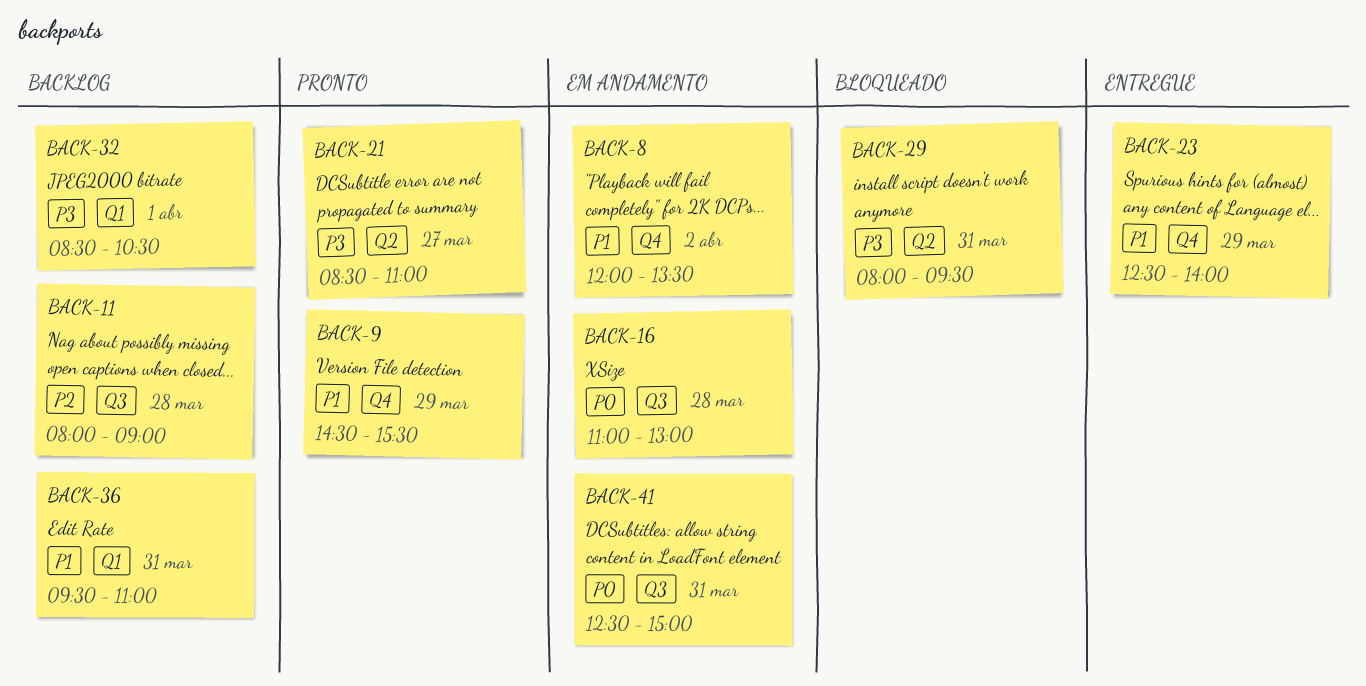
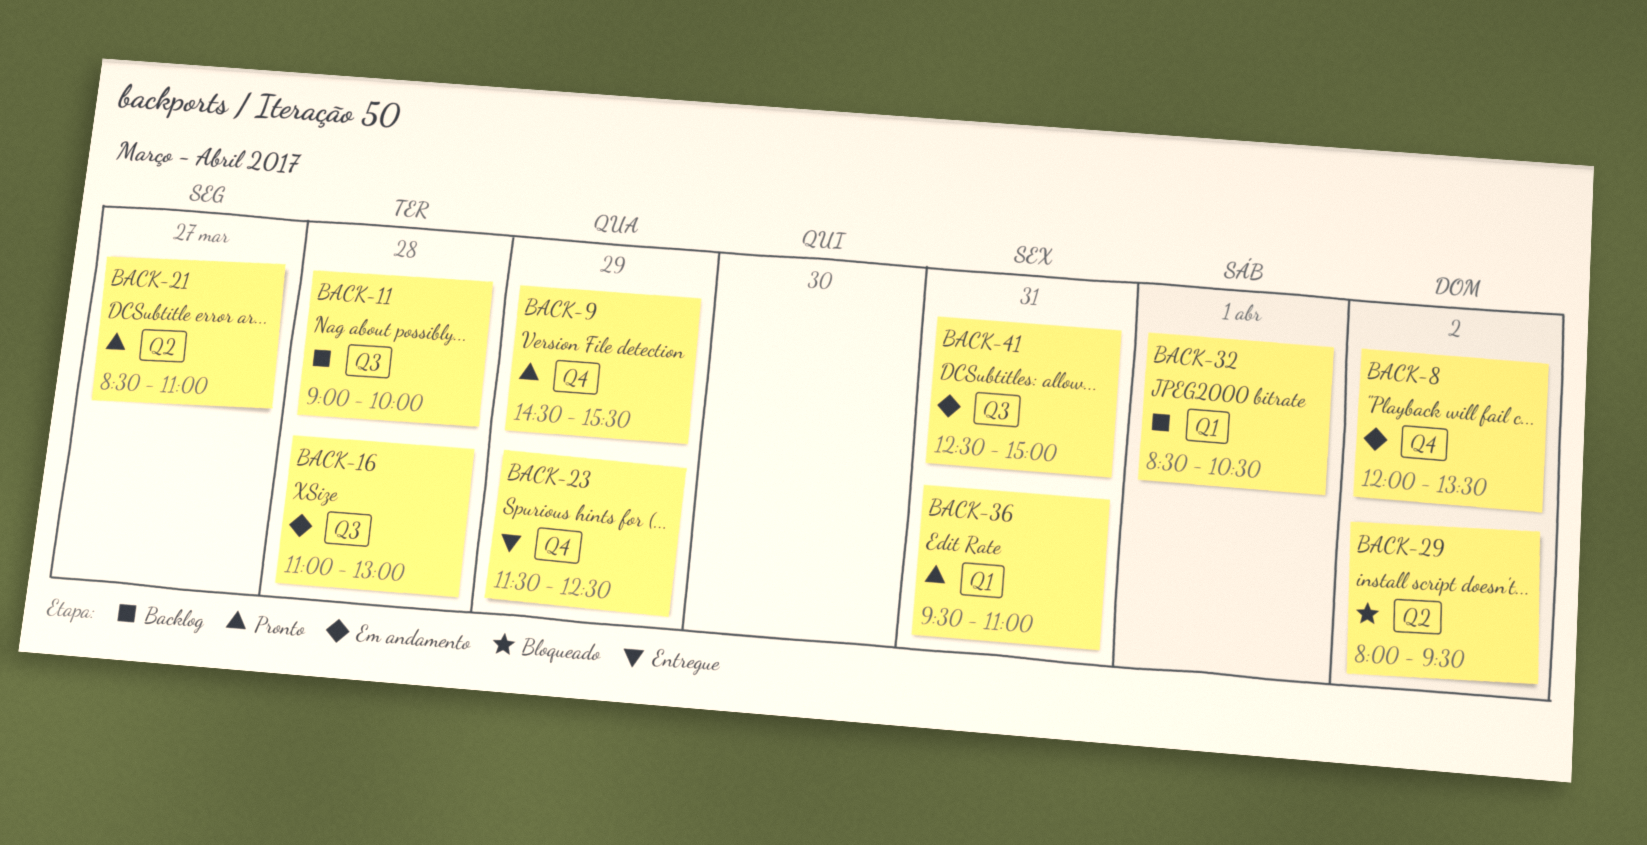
BACK-11, begins: 08:00 -> 09:00
BACK-11, ends: 09:00 -> 10:00
BACK-23, begins: 12:30 -> 11:30
BACK-23, ends: 14:00 -> 12:30
BACK-29, day: Mar 31 -> Apr 2
BACK-36, status: Backlog -> Pronto

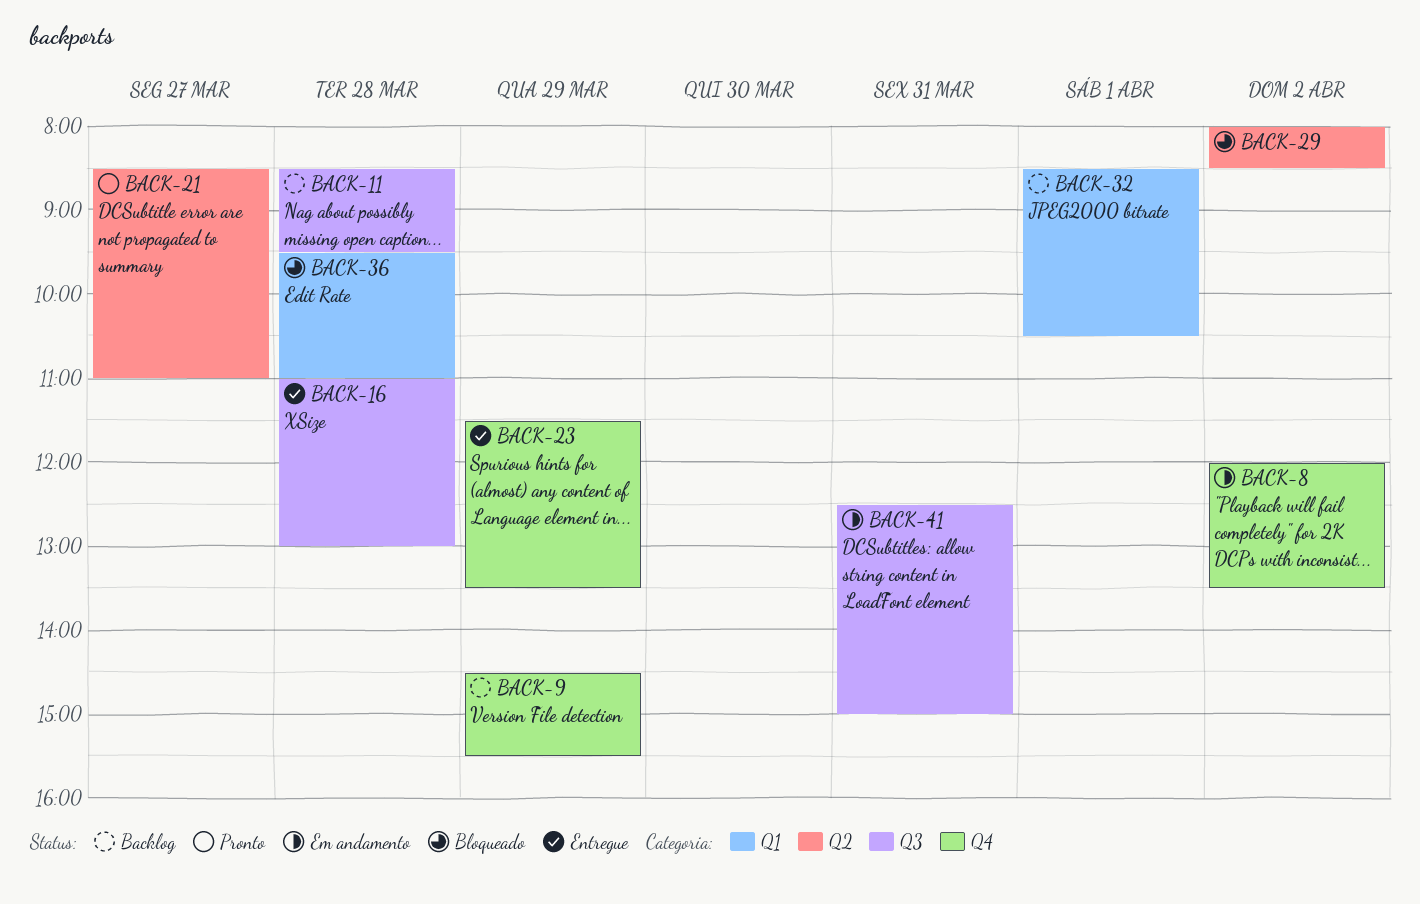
BACK-9, status: Pronto -> Backlog
BACK-11, begins: 09:00 -> 08:30
BACK-11, ends: 10:00 -> 09:30
BACK-16, status: Em andamento -> Entregue
BACK-23, ends: 12:30 -> 13:30
BACK-29, ends: 09:30 -> 08:30
BACK-36, status: Pronto -> Bloqueado
BACK-36, day: Mar 31 -> Mar 28

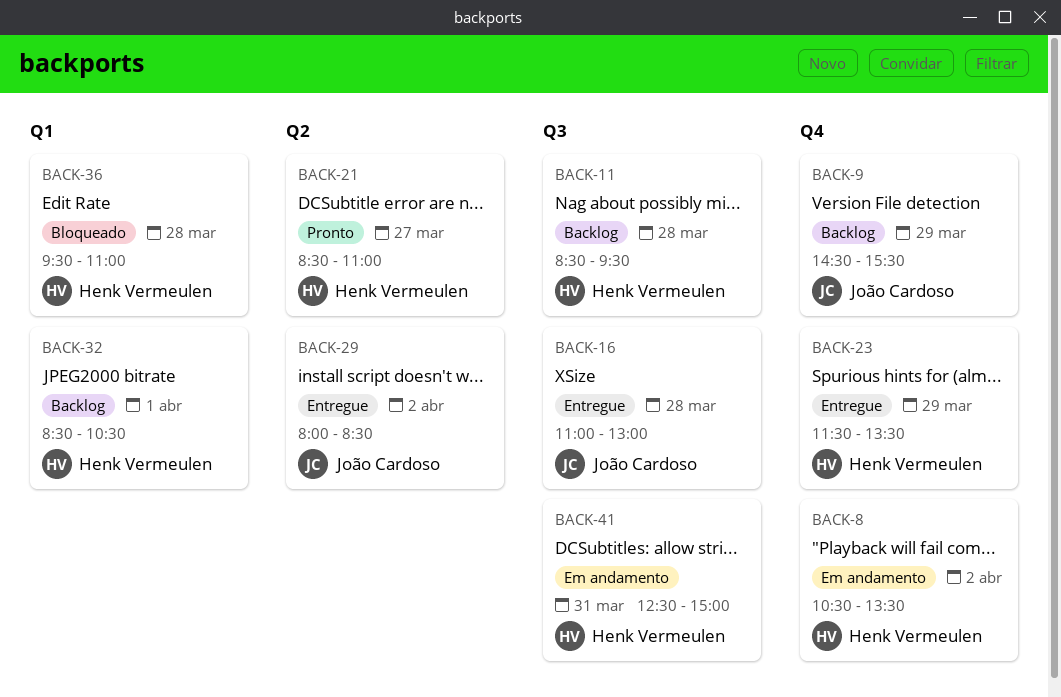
BACK-8, begins: 12:00 -> 10:30
BACK-29, status: Bloqueado -> Entregue

